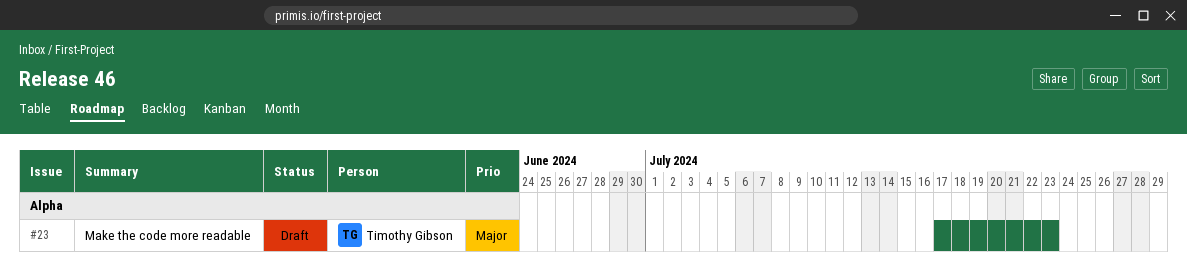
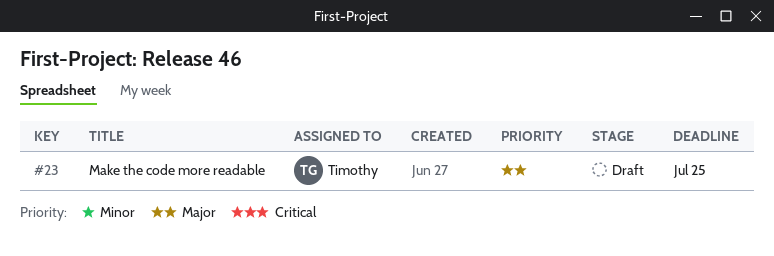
#23, due: Jul 23 -> Jul 25

